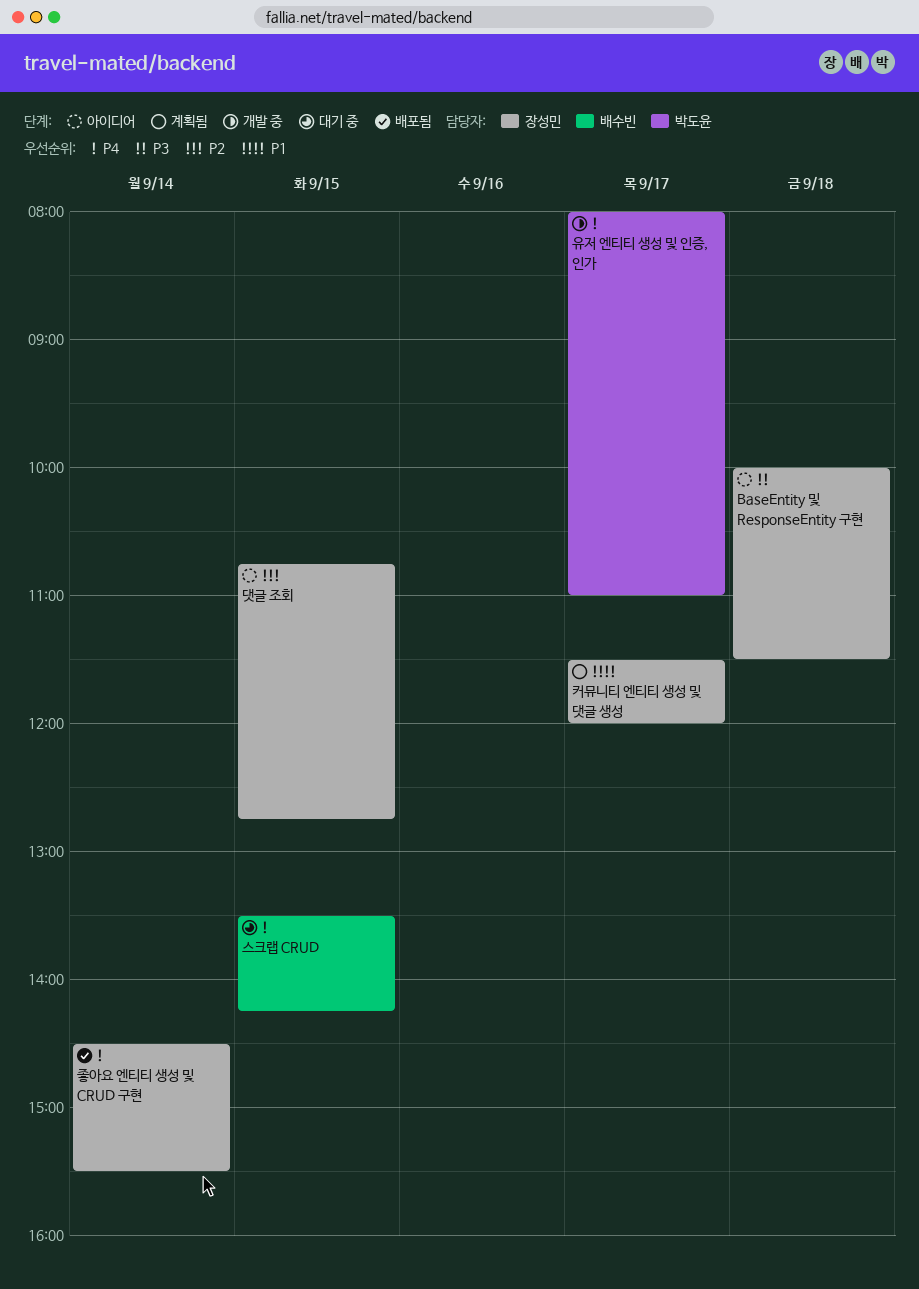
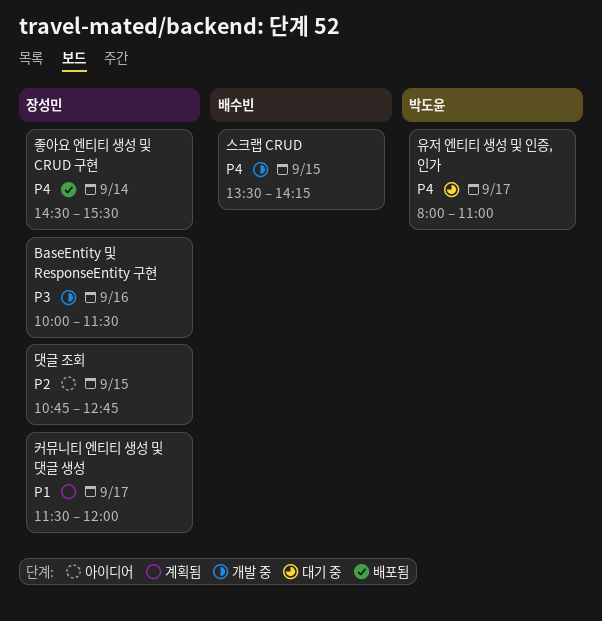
BaseEntity 및 ResponseEntity 구현, status: 아이디어 -> 개발 중
BaseEntity 및 ResponseEntity 구현, day: Sep 18 -> Sep 16
스크랩 CRUD, status: 대기 중 -> 개발 중
유저 엔티티 생성 및 인증, 인가, status: 개발 중 -> 대기 중

